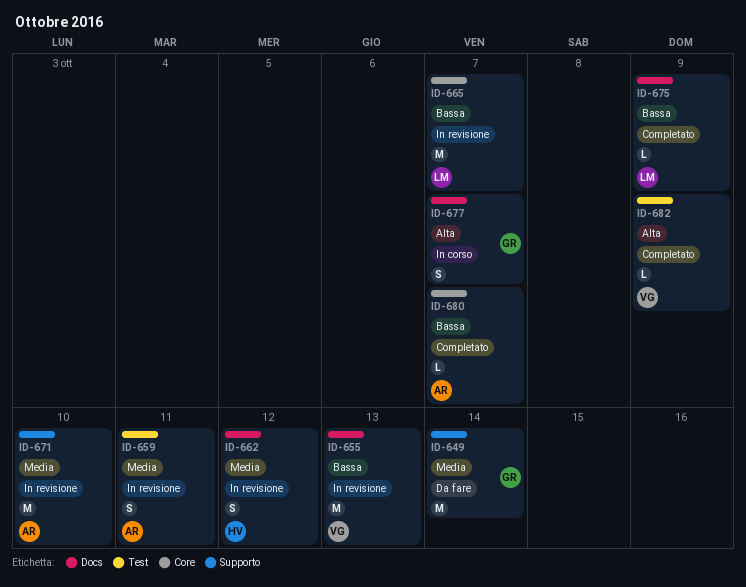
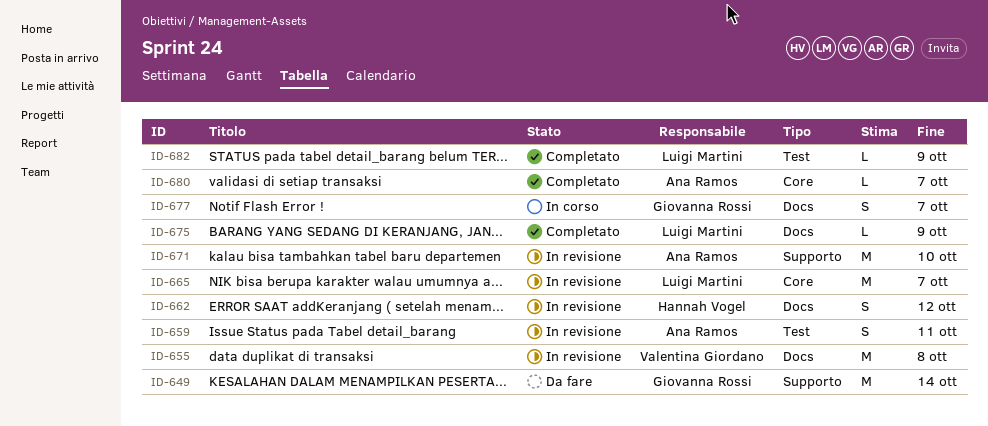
ID-655, due: Oct 13 -> Oct 8
ID-682, owner: Valentina Giordano -> Luigi Martini

